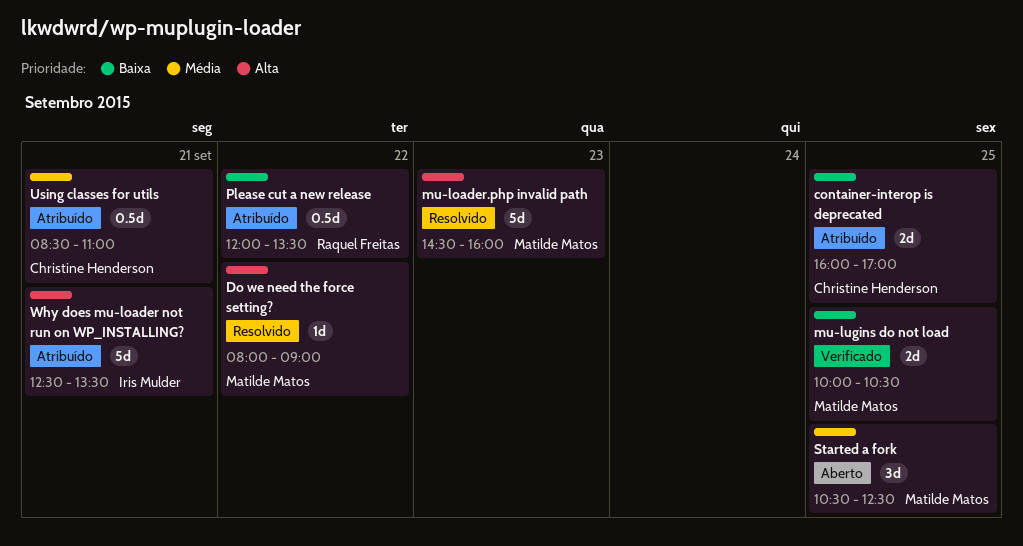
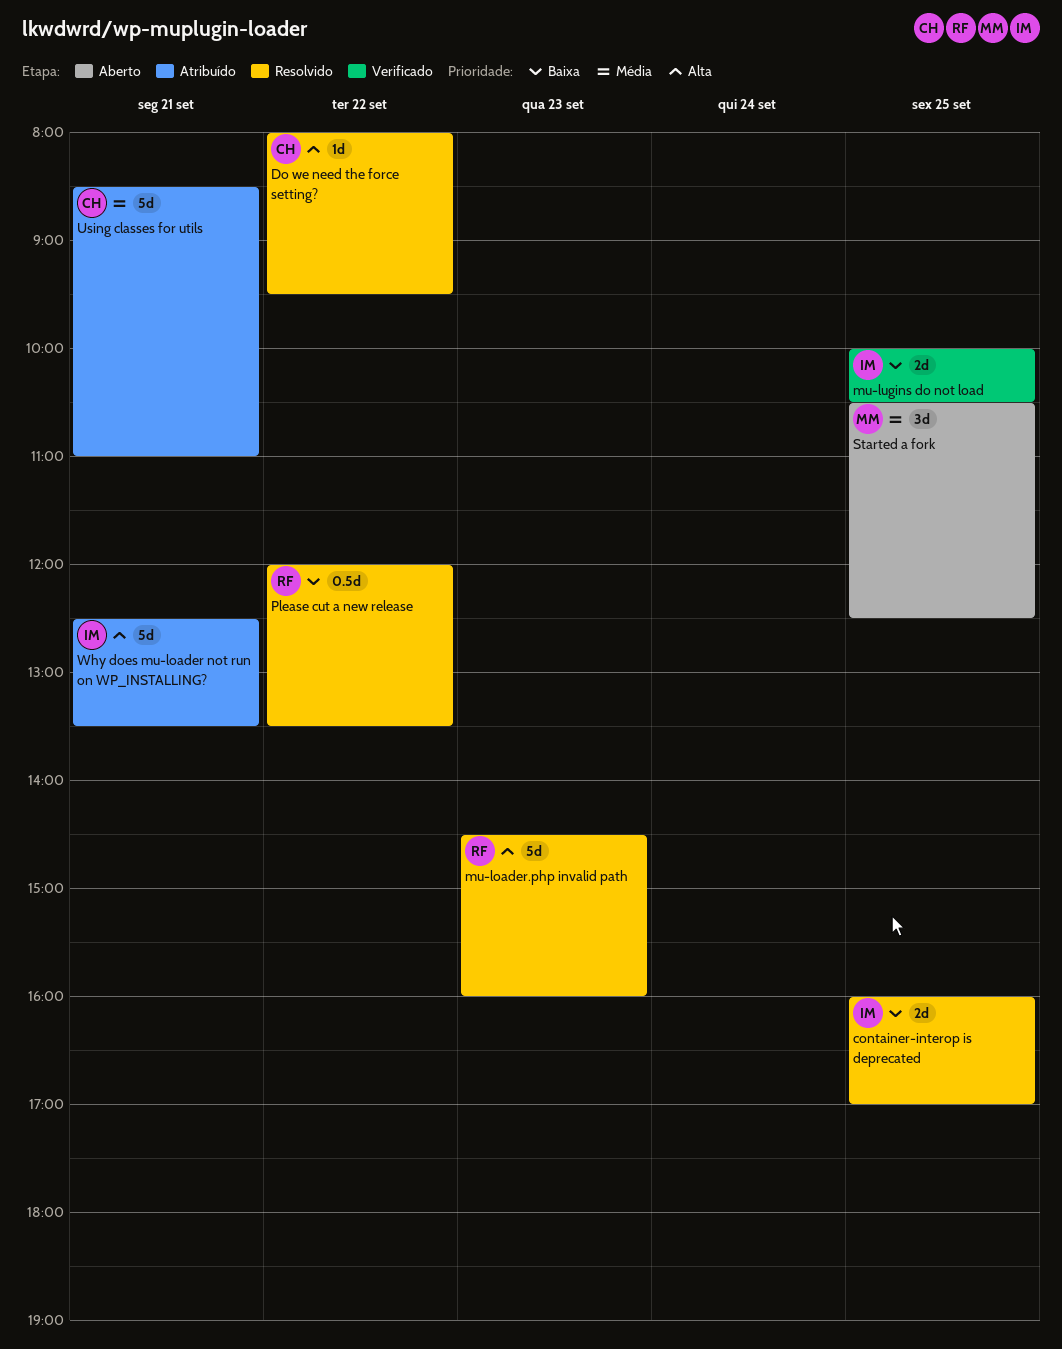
container-interop is deprecated, status: Atribuído -> Resolvido
container-interop is deprecated, owner: Christine Henderson -> Iris Mulder
Do we need the force setting?, owner: Matilde Matos -> Christine Henderson
Do we need the force setting?, ends: 09:00 -> 09:30
mu-loader.php invalid path, owner: Matilde Matos -> Raquel Freitas
mu-lugins do not load, owner: Matilde Matos -> Iris Mulder
Please cut a new release, status: Atribuído -> Resolvido
Using classes for utils, estimate: 0.5d -> 5d

